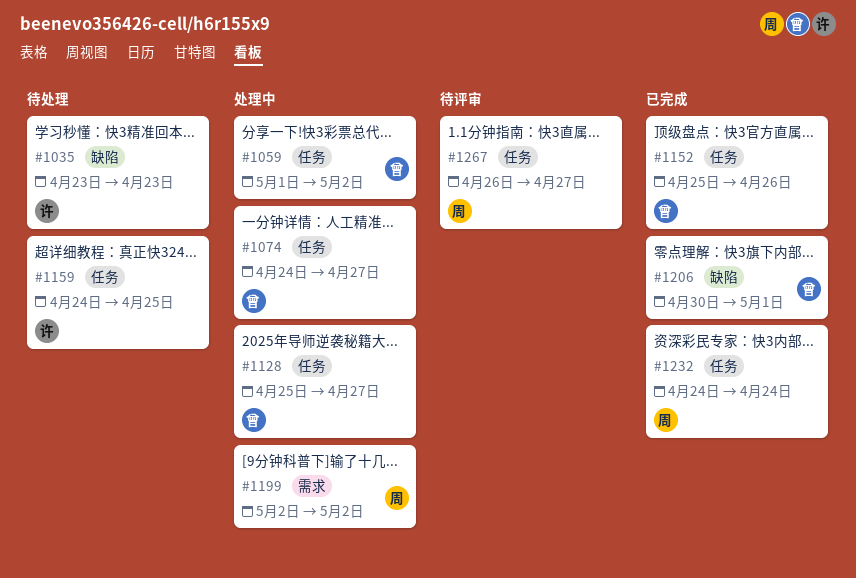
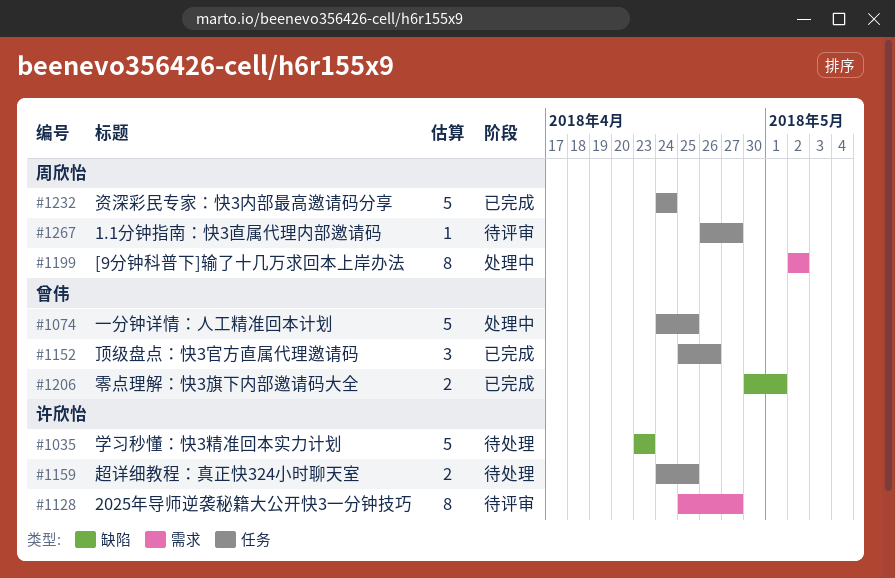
#1059: present -> none
#1074, due: Apr 27 -> Apr 25
#1128, status: 处理中 -> 待评审
#1128, owner: 曾伟 -> 许欣怡
#1128, label: 任务 -> 需求

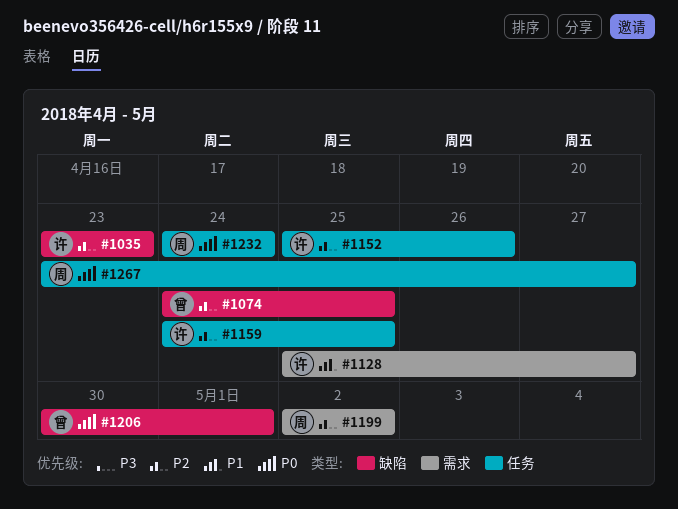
#1074, label: 任务 -> 缺陷
#1152, owner: 曾伟 -> 许欣怡
#1267, start: Apr 26 -> Apr 23

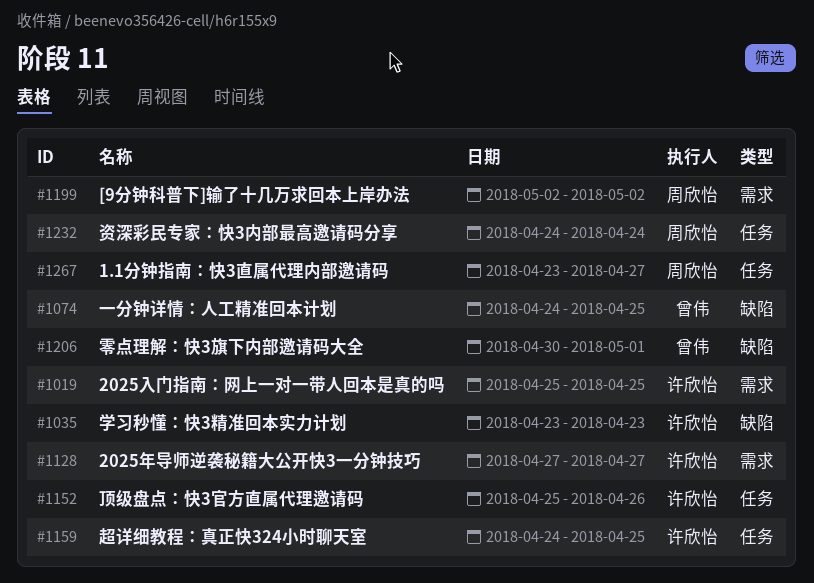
#1019: none -> present
#1128, start: Apr 25 -> Apr 27

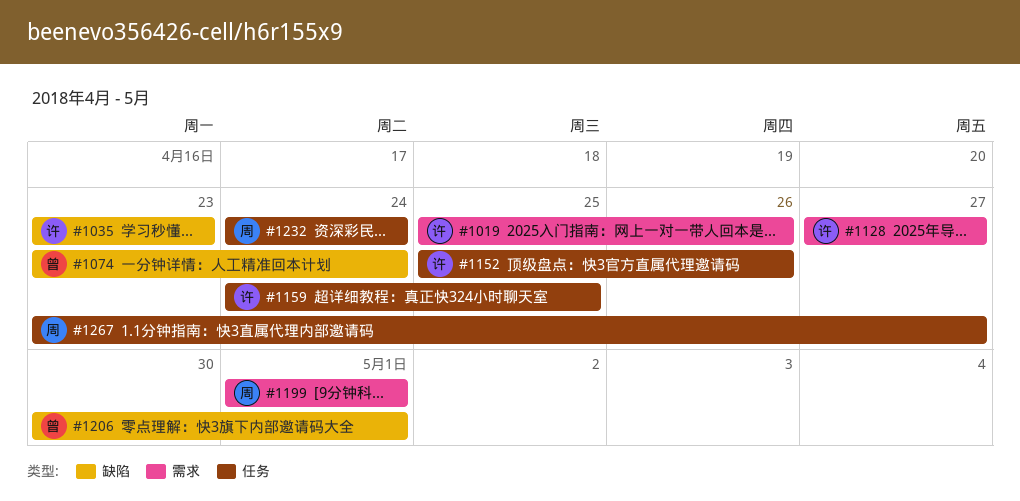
#1019, due: Apr 25 -> Apr 26
#1074, start: Apr 24 -> Apr 23
#1074, due: Apr 25 -> Apr 24
#1199, start: May 2 -> May 1
#1199, due: May 2 -> May 1

